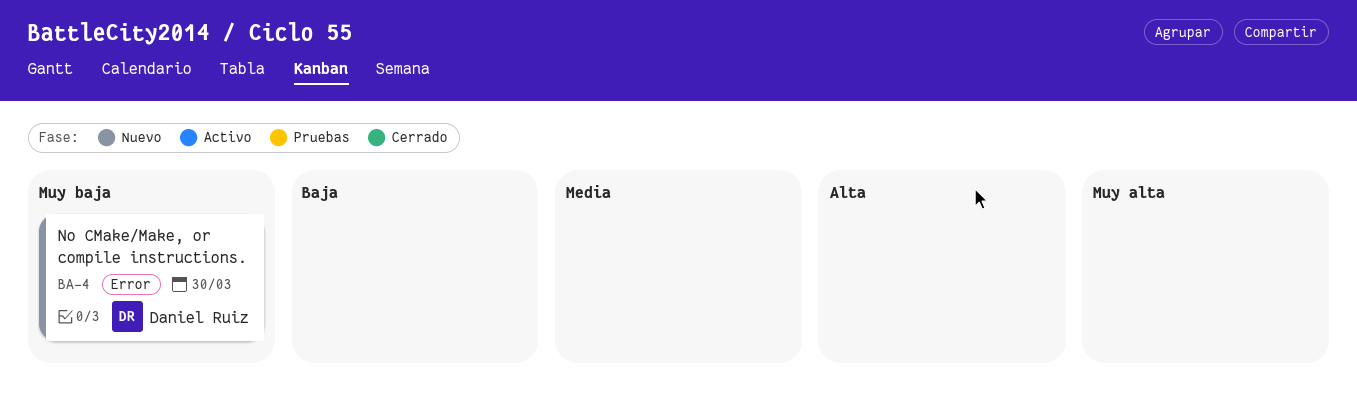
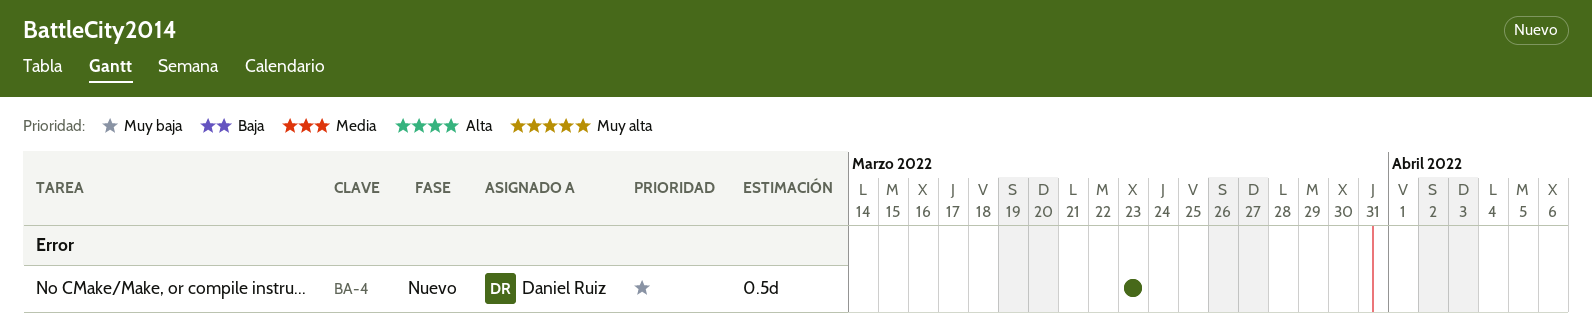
BA-4, due: Mar 30 -> Mar 23

